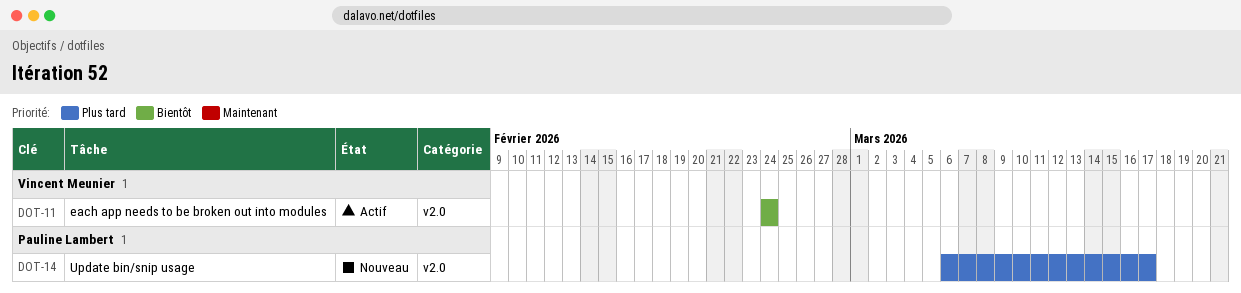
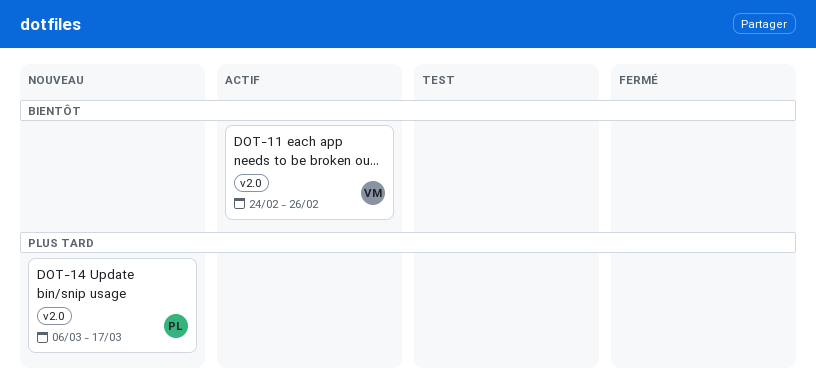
DOT-11, due: Feb 24 -> Feb 26

